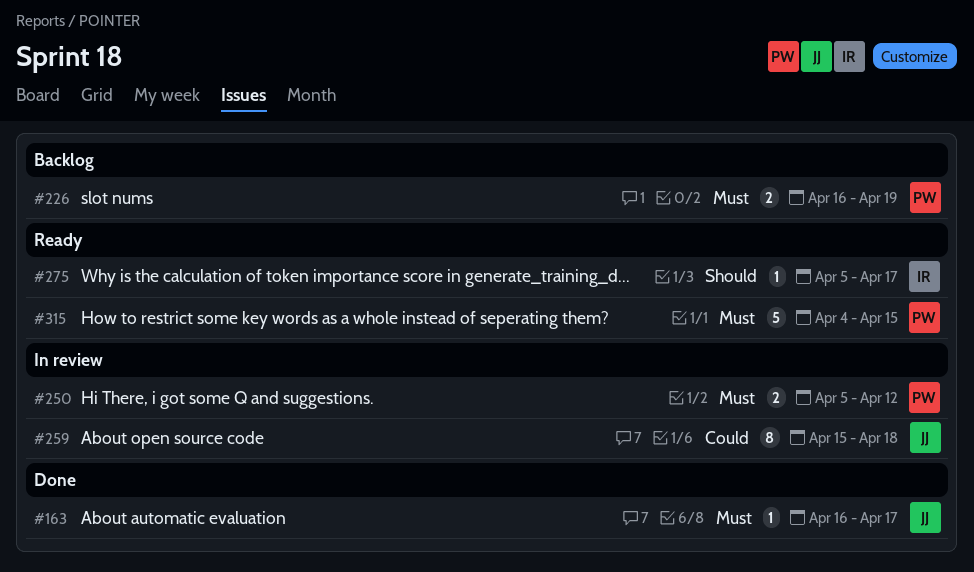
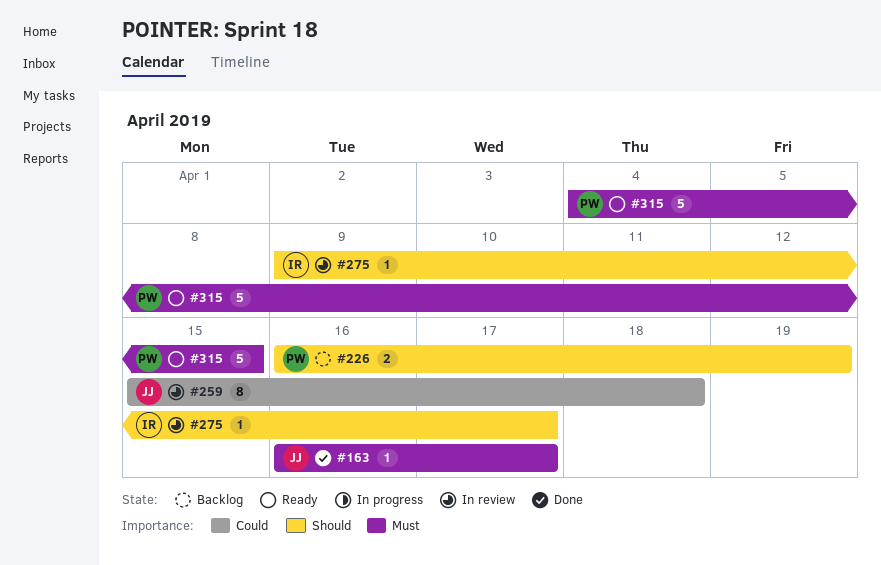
#226, priority: Must -> Should
#250: present -> none
#275, status: Ready -> In review
#275, start: Apr 5 -> Apr 9

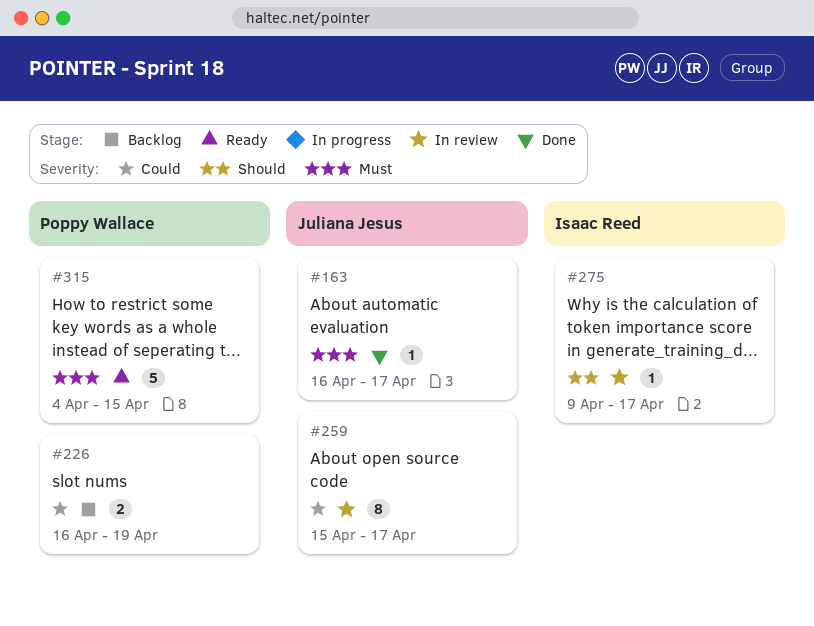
#226, priority: Should -> Could
#259, due: Apr 18 -> Apr 17

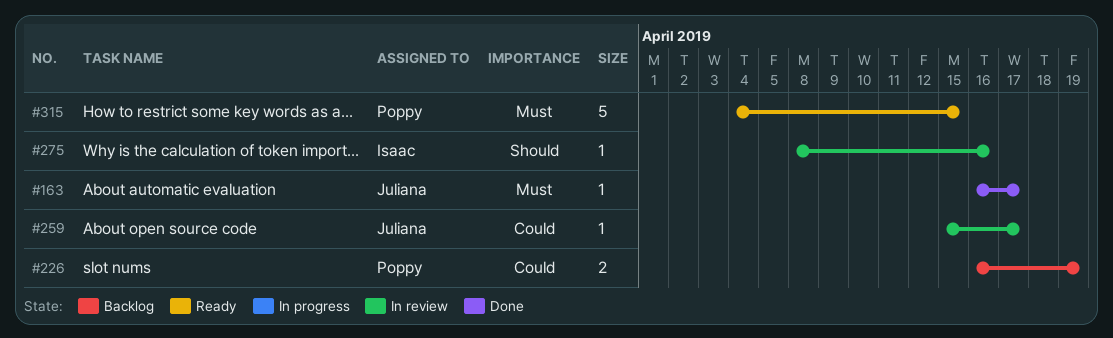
#259, estimate: 8 -> 1
#275, start: Apr 9 -> Apr 8
#275, due: Apr 17 -> Apr 16

